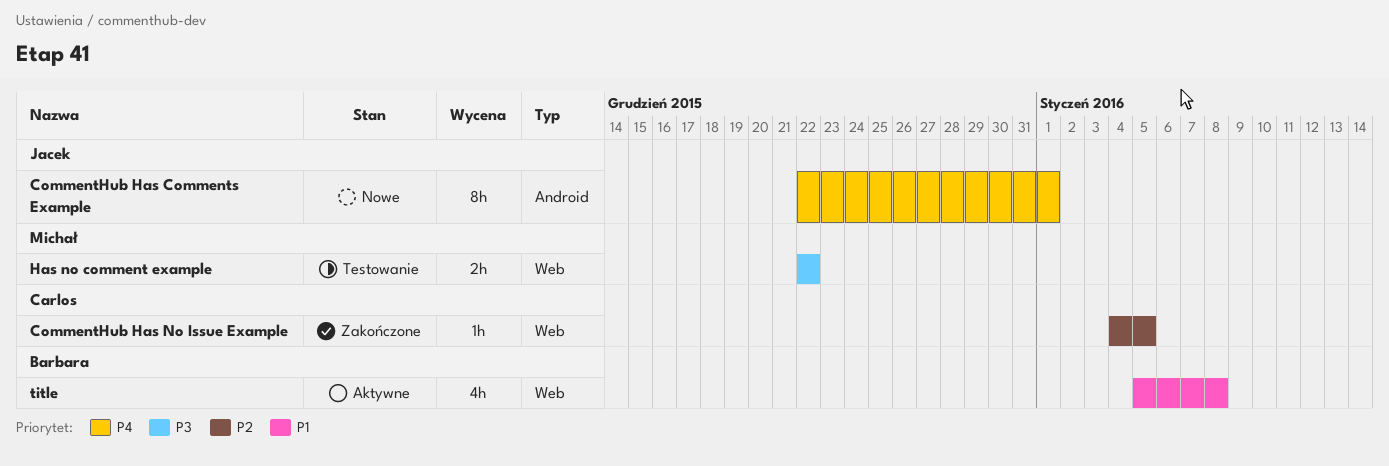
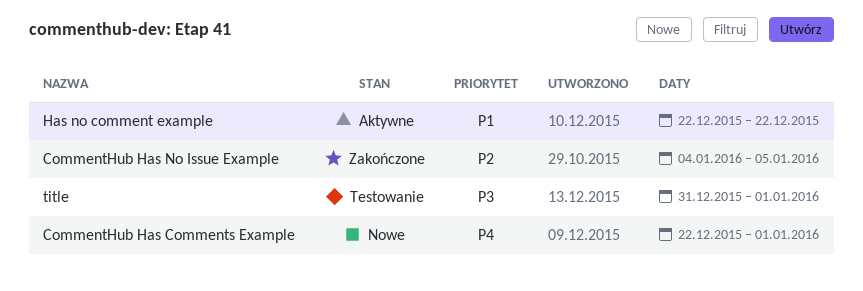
Has no comment example, status: Testowanie -> Aktywne
Has no comment example, priority: P3 -> P1
title, status: Aktywne -> Testowanie
title, priority: P1 -> P3
title, start: Jan 5 -> Dec 31
title, due: Jan 8 -> Jan 1

